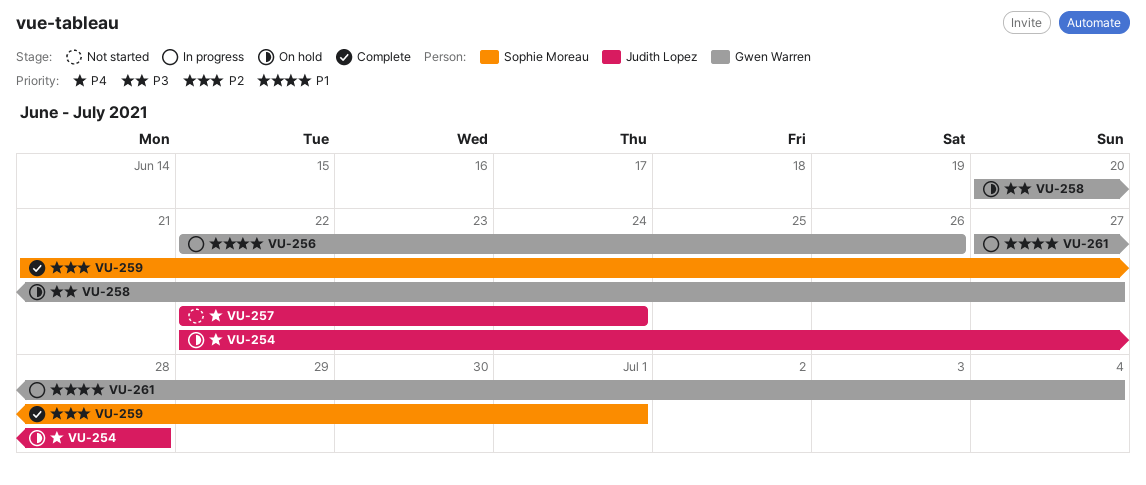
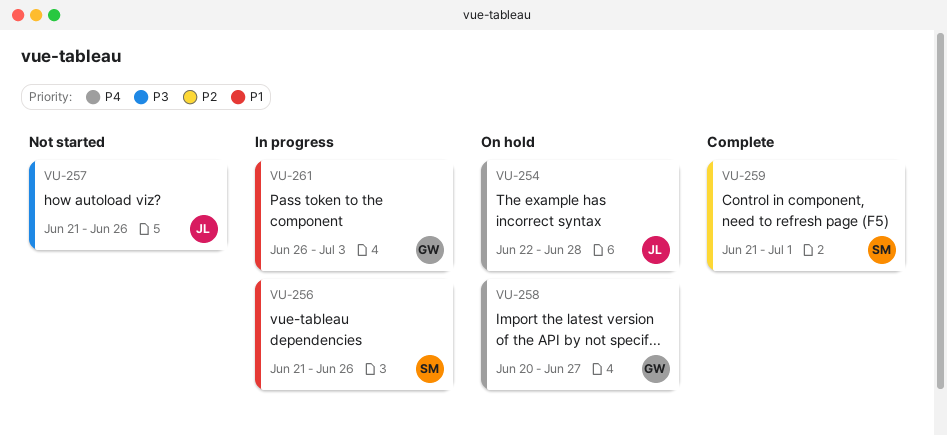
VU-256, owner: Gwen Warren -> Sophie Moreau
VU-256, start: Jun 22 -> Jun 21
VU-257, priority: P4 -> P3
VU-257, start: Jun 22 -> Jun 21
VU-257, due: Jun 24 -> Jun 26
VU-258, priority: P3 -> P4
VU-261, start: Jun 27 -> Jun 26
VU-261, due: Jul 4 -> Jul 3

